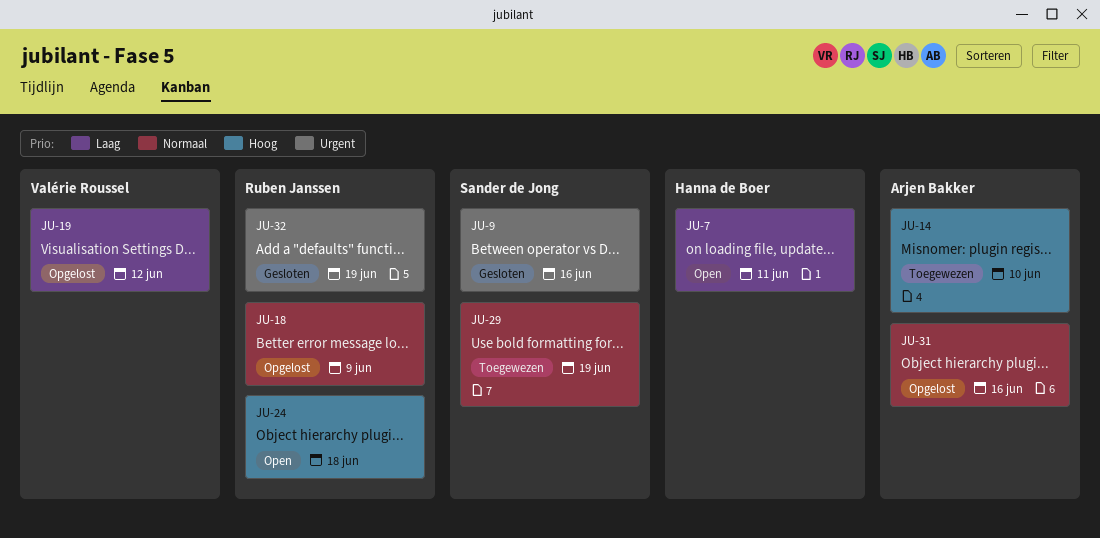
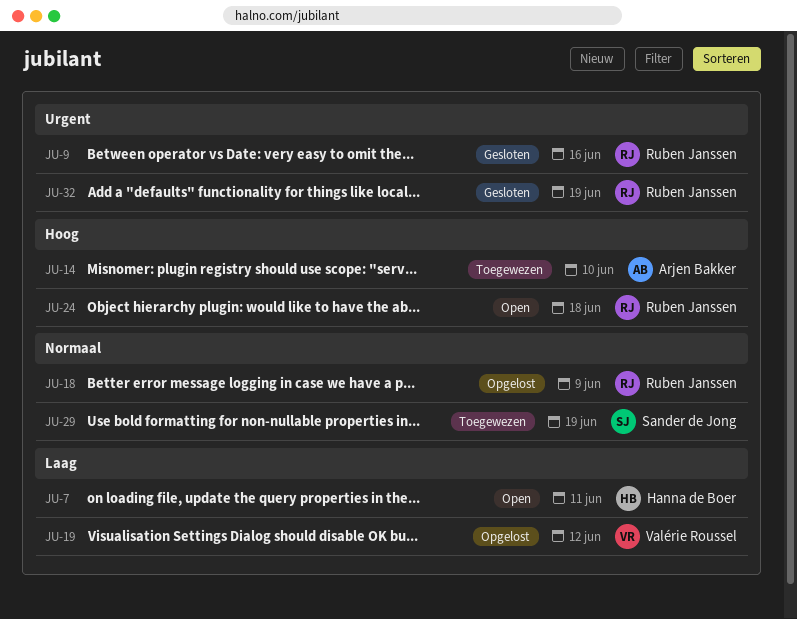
JU-9, owner: Sander de Jong -> Ruben Janssen
JU-31: present -> none

